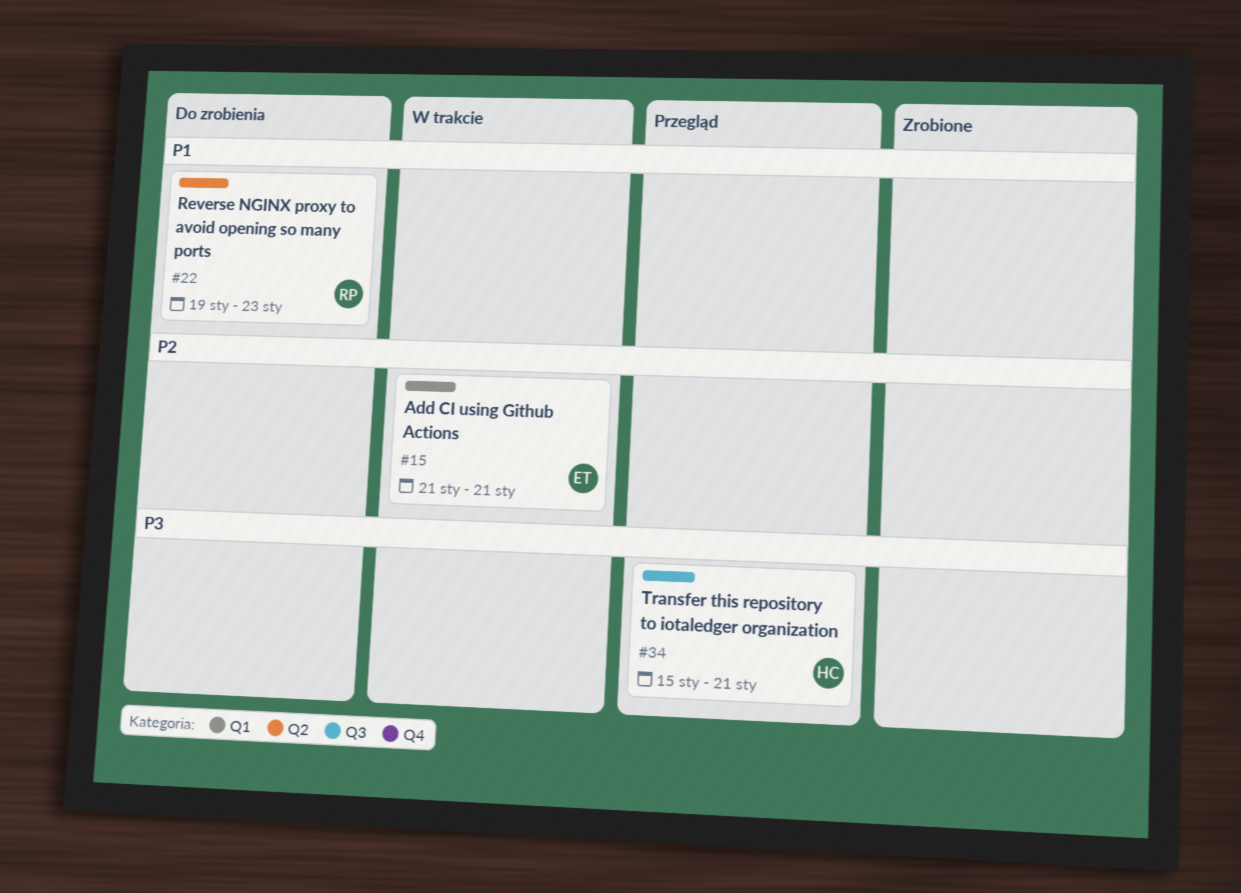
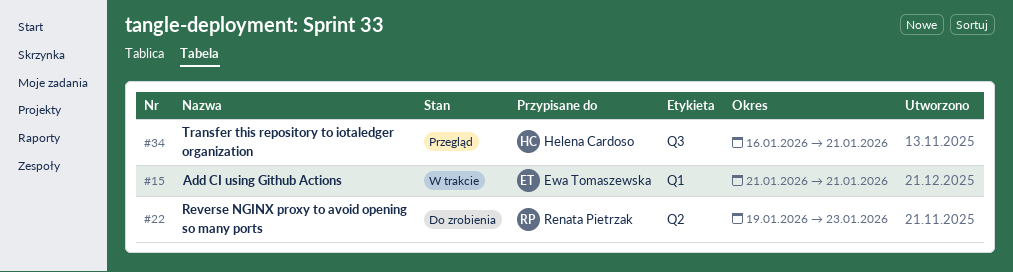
#34, start: Jan 15 -> Jan 16

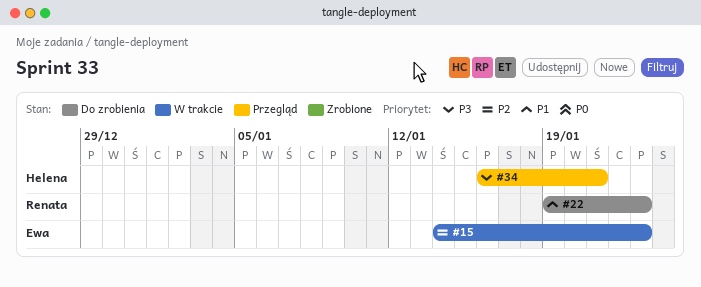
#15, start: Jan 21 -> Jan 14
#15, due: Jan 21 -> Jan 23

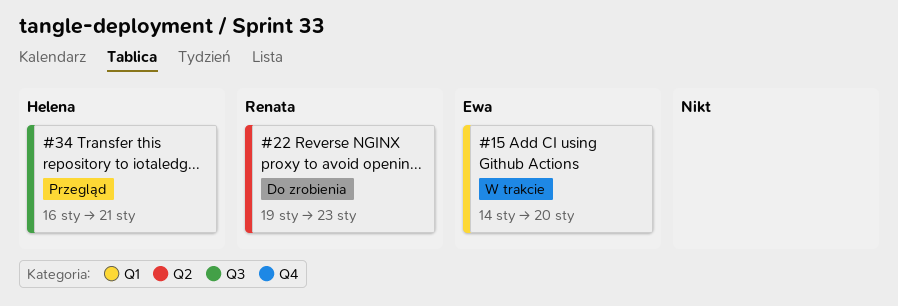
#15, due: Jan 23 -> Jan 20

